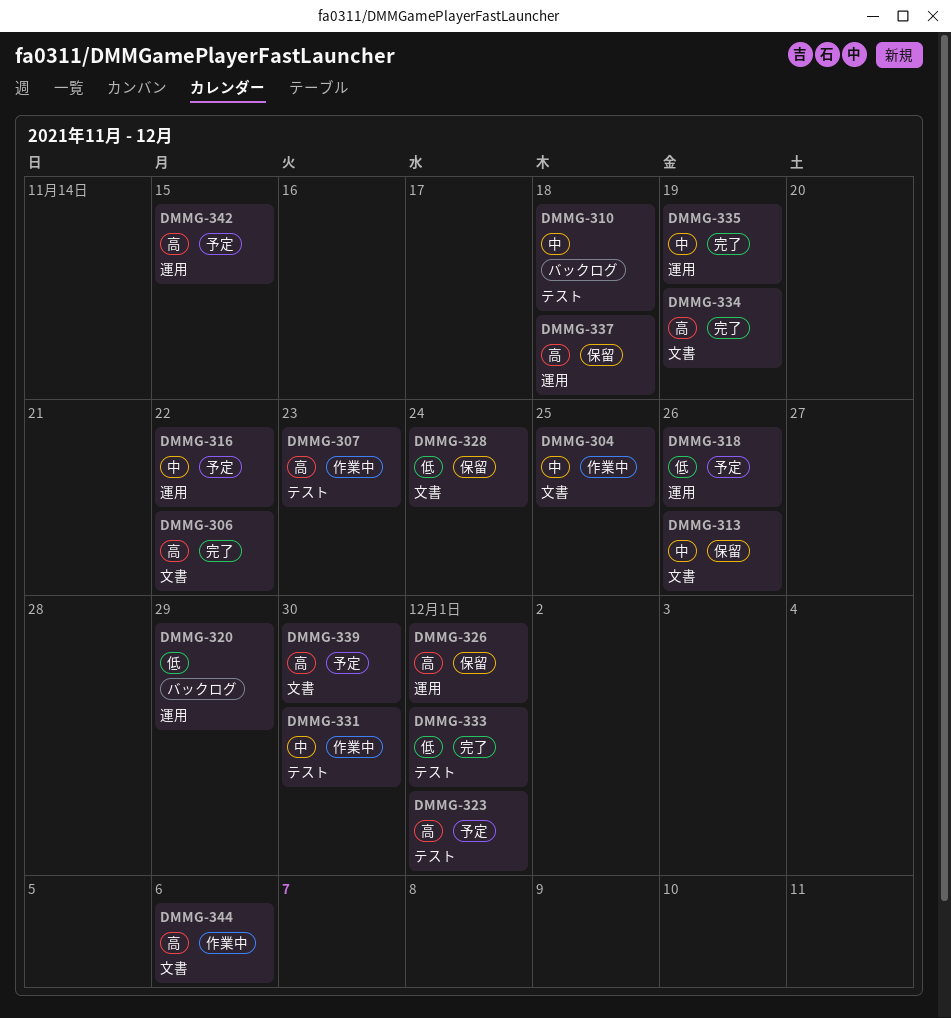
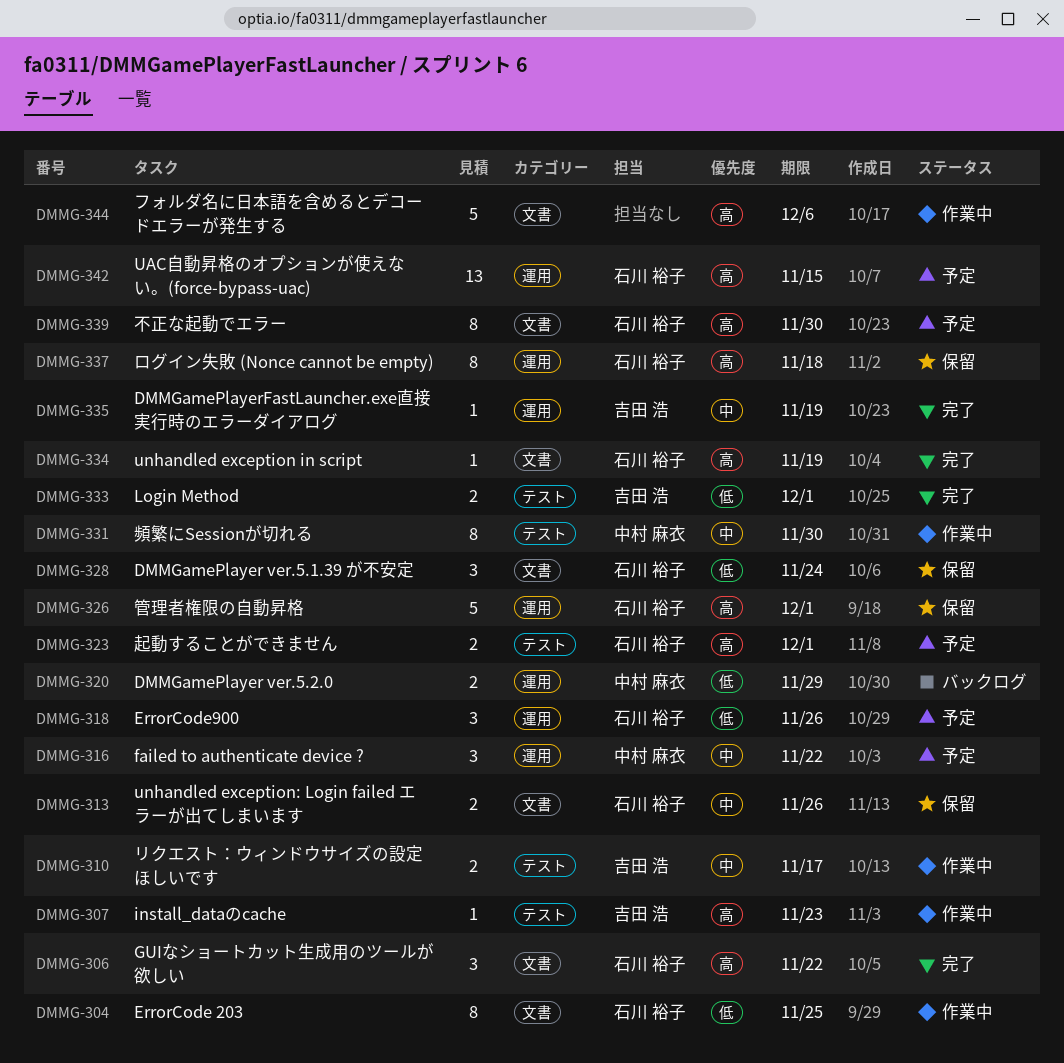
DMMG-304, priority: 中 -> 低
DMMG-310, status: バックログ -> 作業中
DMMG-310, due: Nov 18 -> Nov 17

